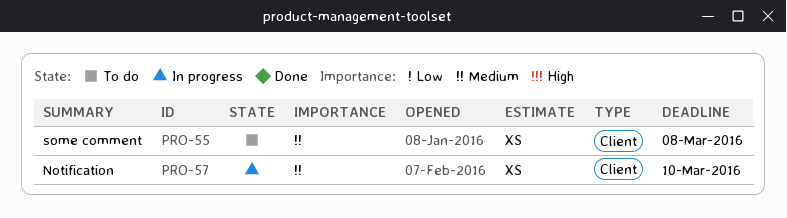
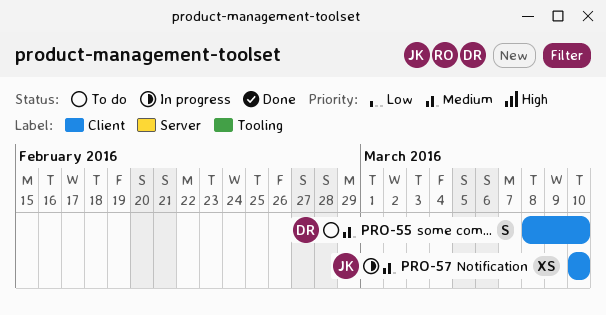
PRO-55, estimate: XS -> S
PRO-55, due: Mar 8 -> Mar 10

